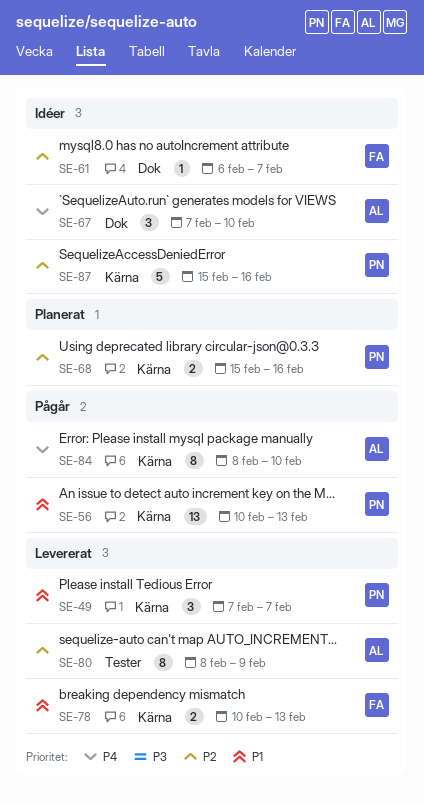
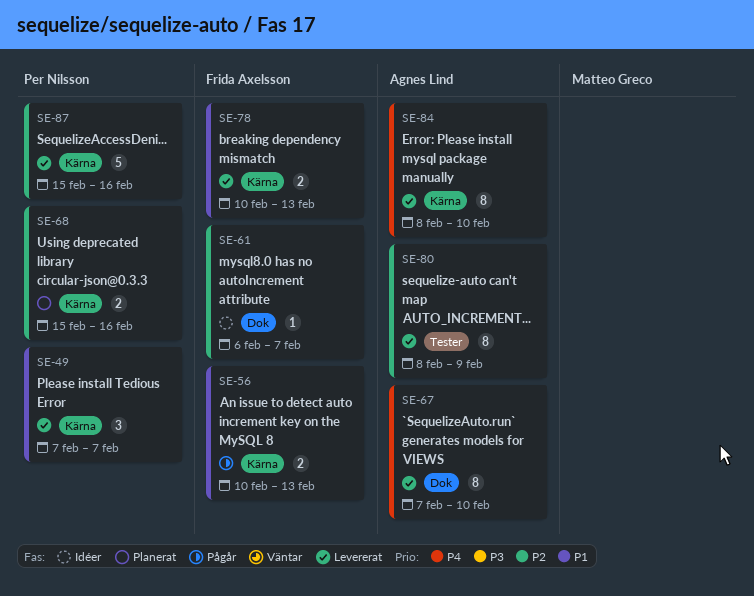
SE-56, owner: Per Nilsson -> Frida Axelsson
SE-56, estimate: 13 -> 2
SE-67, status: Idéer -> Levererat
SE-67, estimate: 3 -> 8
SE-84, status: Pågår -> Levererat
SE-87, status: Idéer -> Levererat

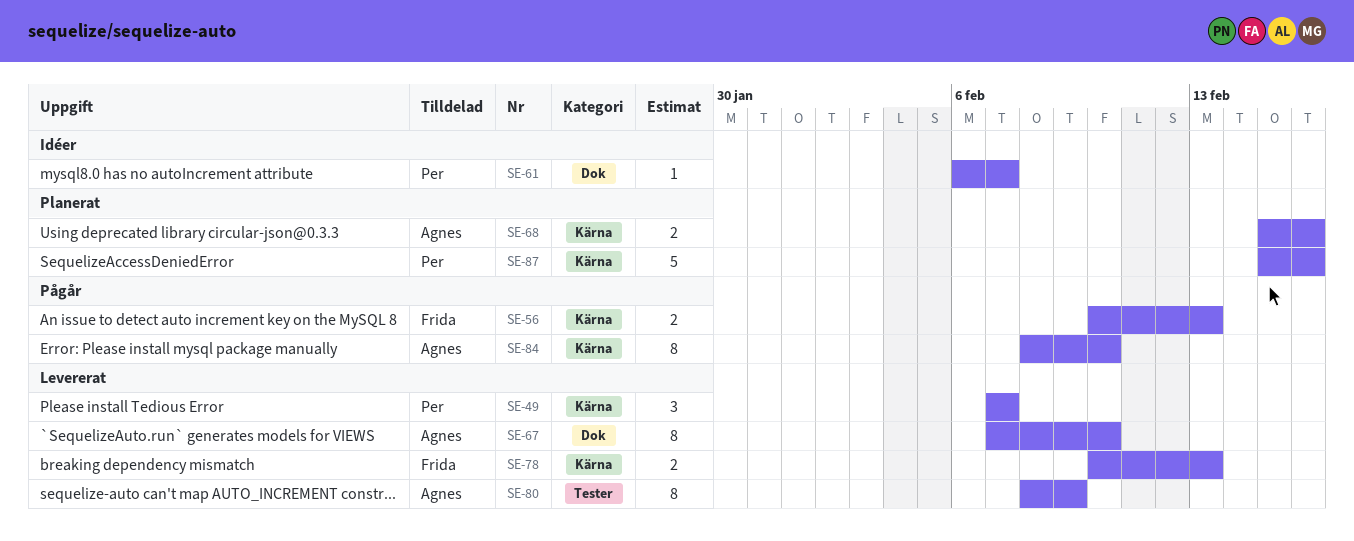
SE-61, owner: Frida Axelsson -> Per Nilsson
SE-68, owner: Per Nilsson -> Agnes Lind
SE-84, status: Levererat -> Pågår
SE-87, status: Levererat -> Planerat

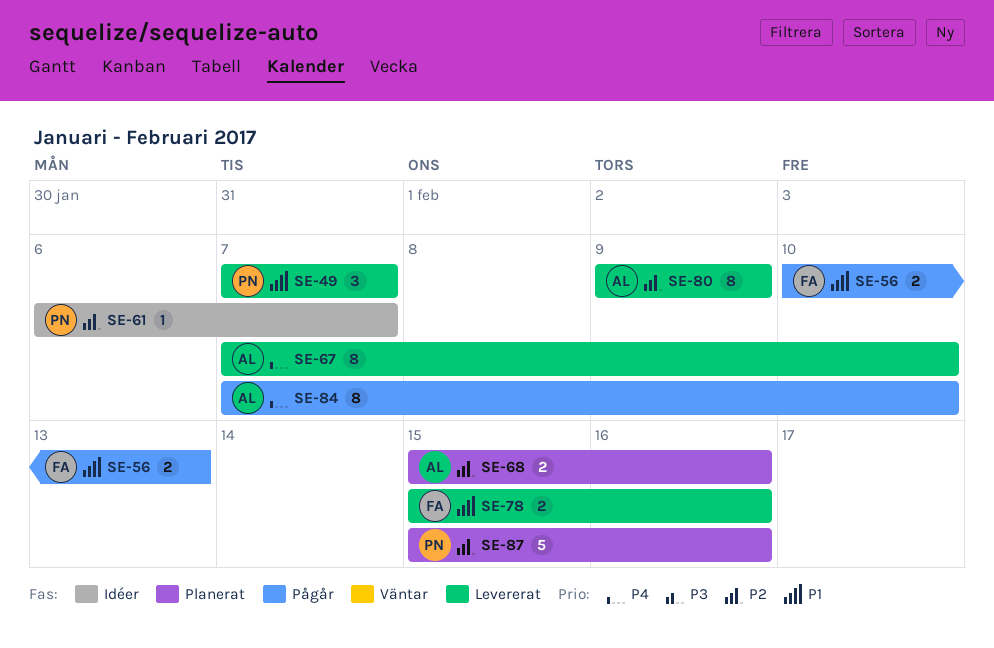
SE-78, start: Feb 10 -> Feb 15
SE-78, due: Feb 13 -> Feb 16
SE-80, start: Feb 8 -> Feb 9
SE-84, start: Feb 8 -> Feb 7

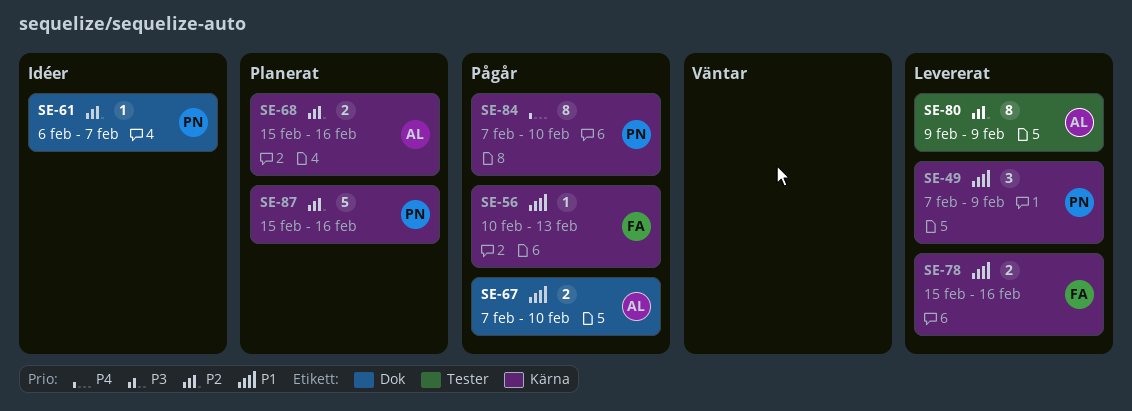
SE-49, due: Feb 7 -> Feb 9
SE-56, estimate: 2 -> 1
SE-67, status: Levererat -> Pågår
SE-67, priority: P4 -> P1
SE-67, estimate: 8 -> 2
SE-84, owner: AL -> PN

